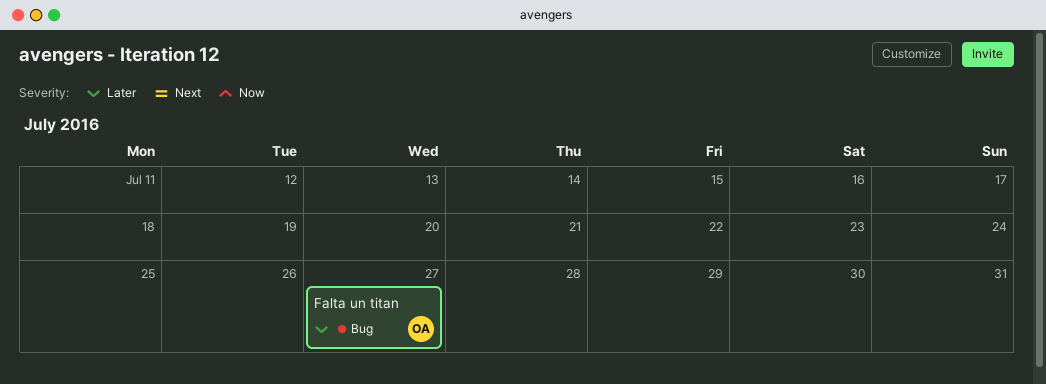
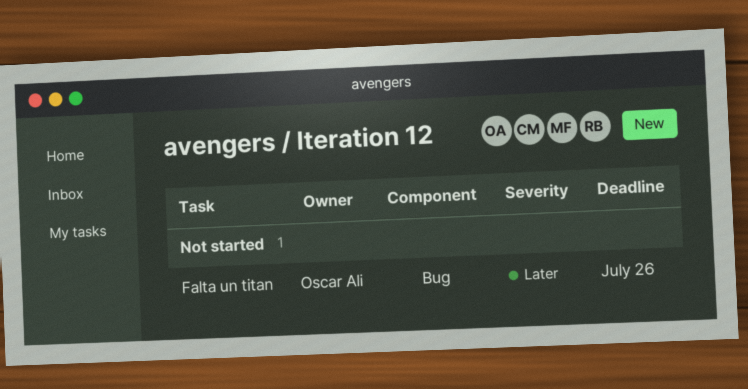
Falta un titan, due: Jul 27 -> Jul 26

